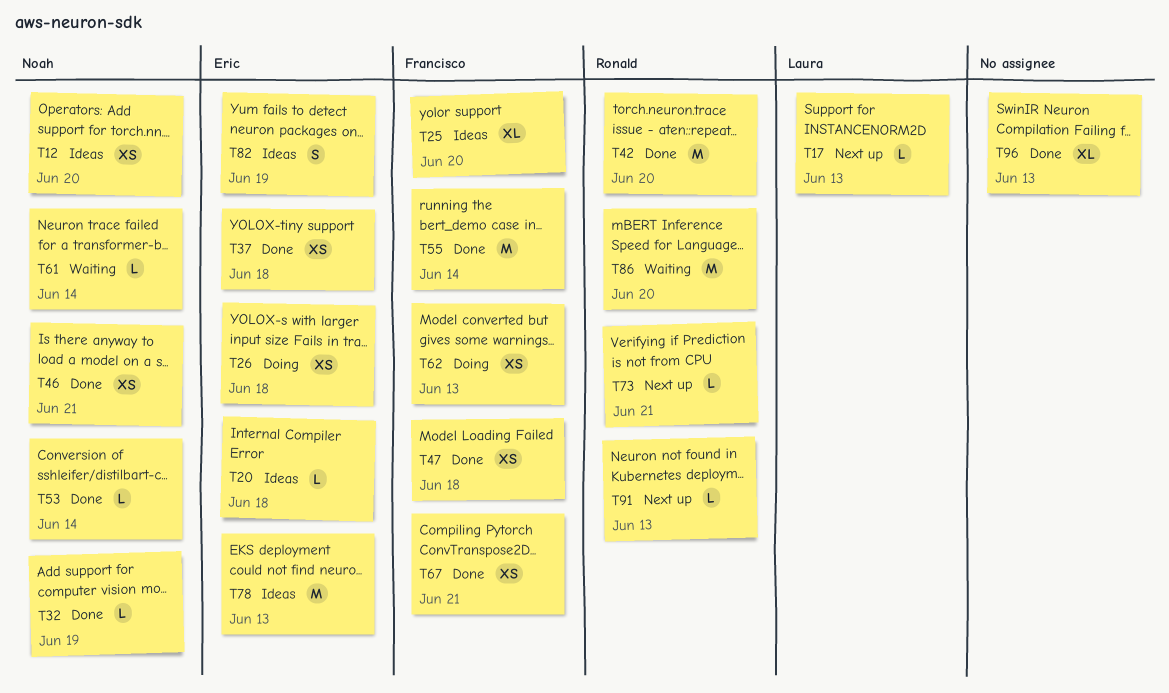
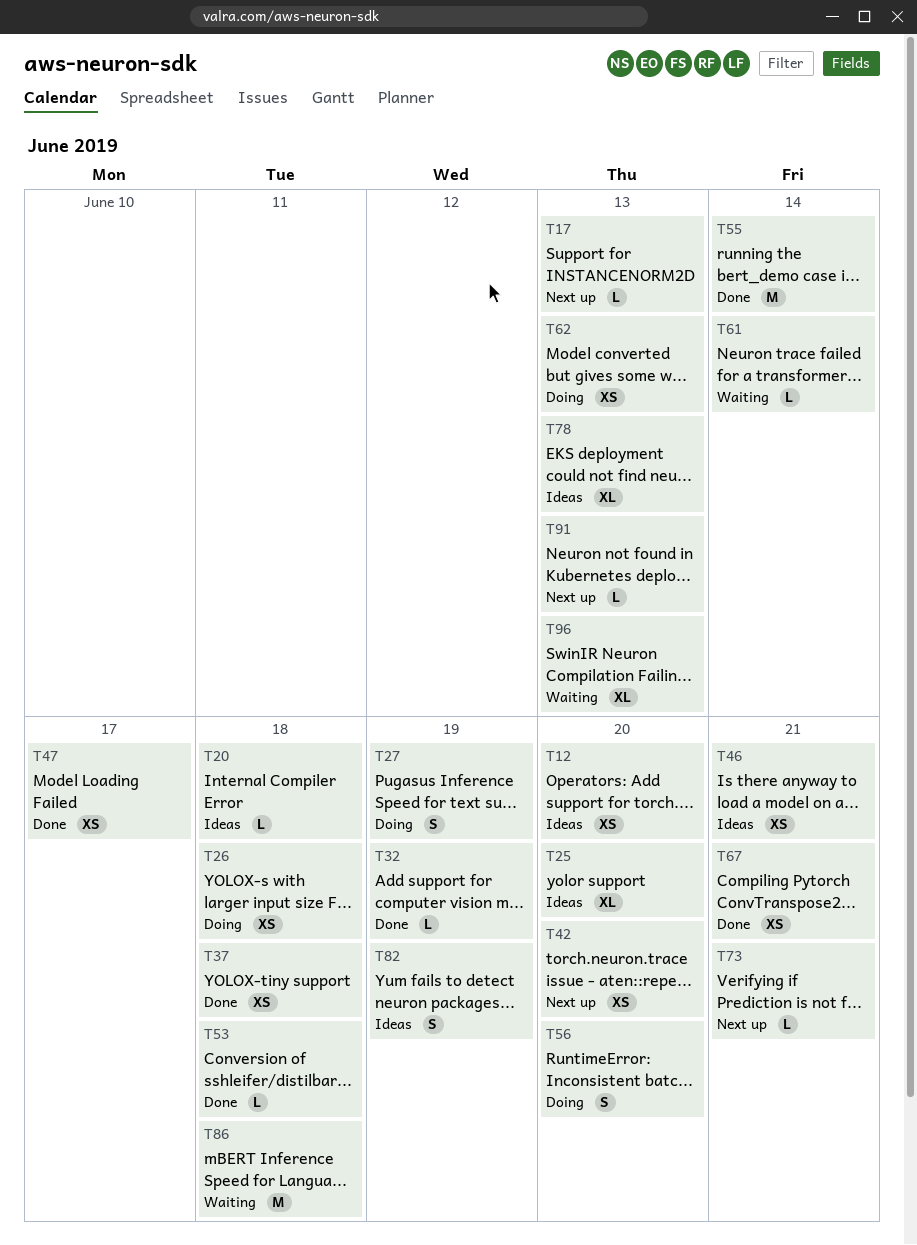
T27: none -> present
T42, status: Done -> Next up
T42, estimate: M -> XS
T46, status: Done -> Ideas
T47, due: Jun 18 -> Jun 17
T53, due: Jun 14 -> Jun 18
T56: none -> present
T78, estimate: M -> XL
T86, due: Jun 20 -> Jun 18
T96, status: Done -> Waiting

